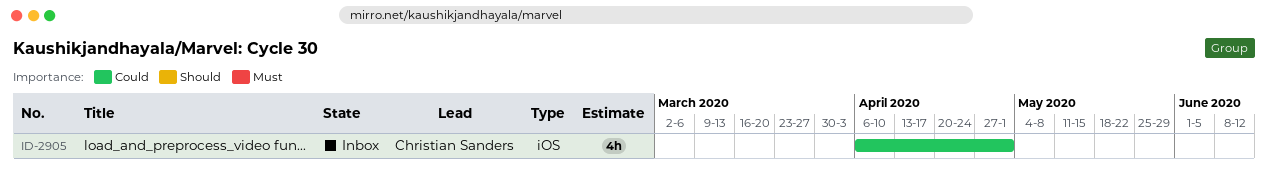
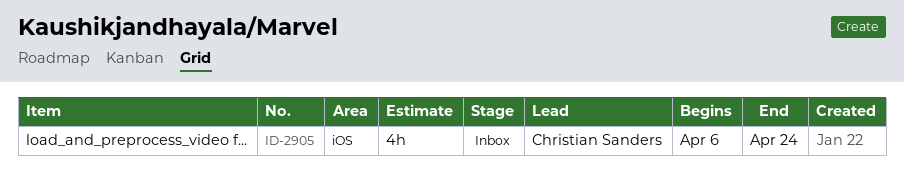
ID-2905, due: May 1 -> Apr 24

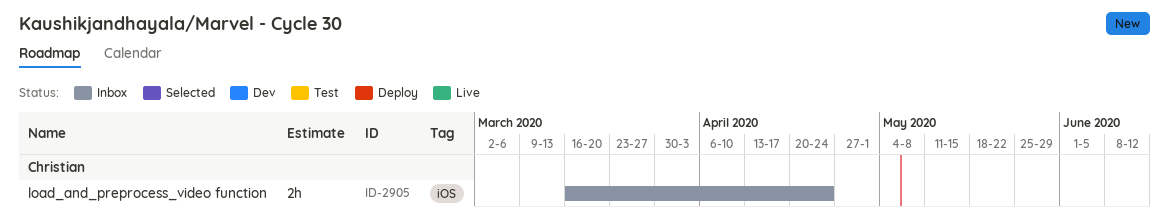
ID-2905, estimate: 4h -> 2h
ID-2905, start: Apr 6 -> Mar 16

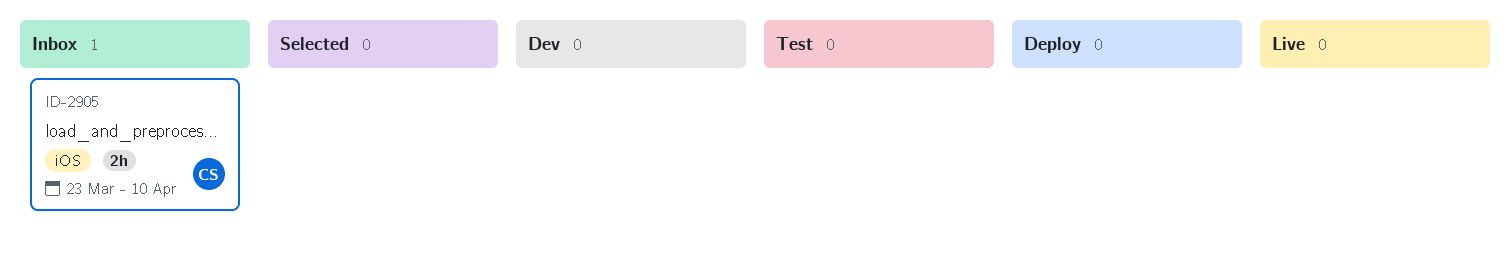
ID-2905, start: Mar 16 -> Mar 23
ID-2905, due: Apr 24 -> Apr 10

